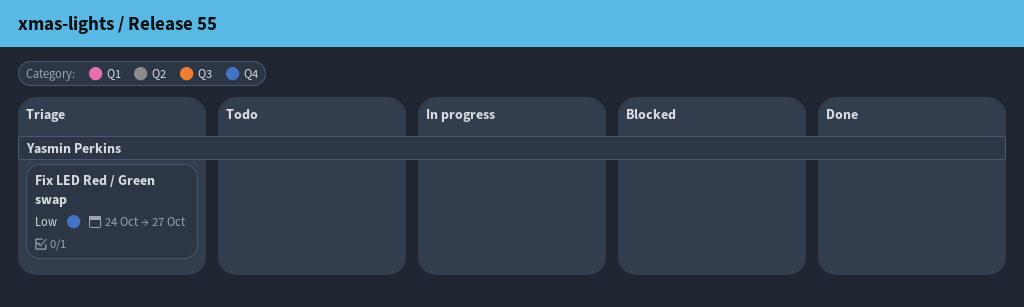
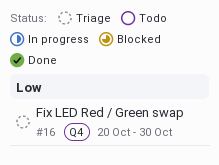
Fix LED Red / Green swap, start: Oct 24 -> Oct 20
Fix LED Red / Green swap, due: Oct 27 -> Oct 30

